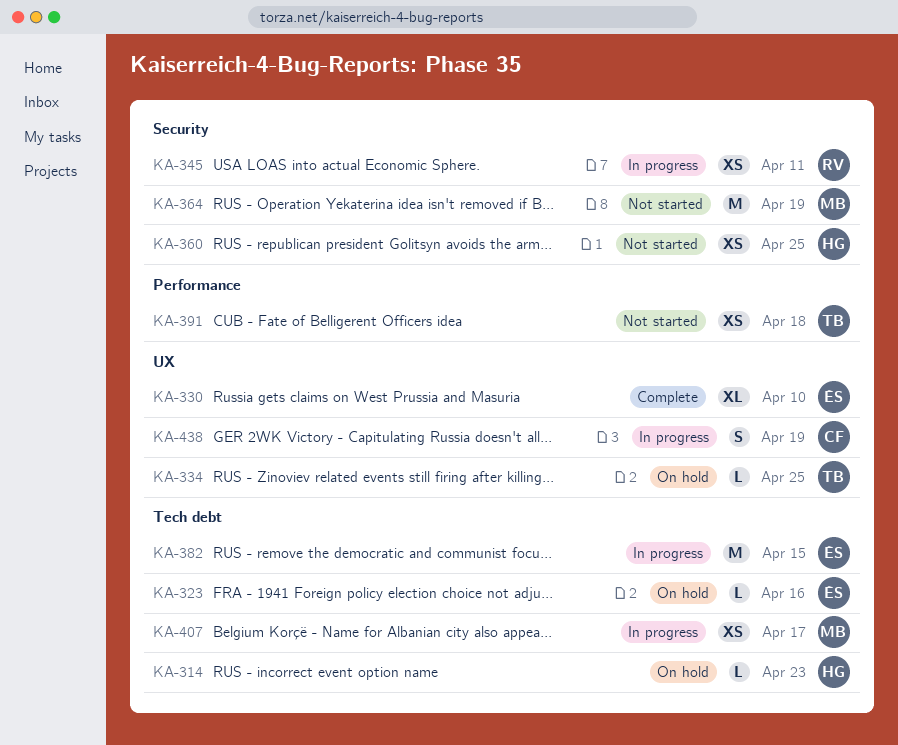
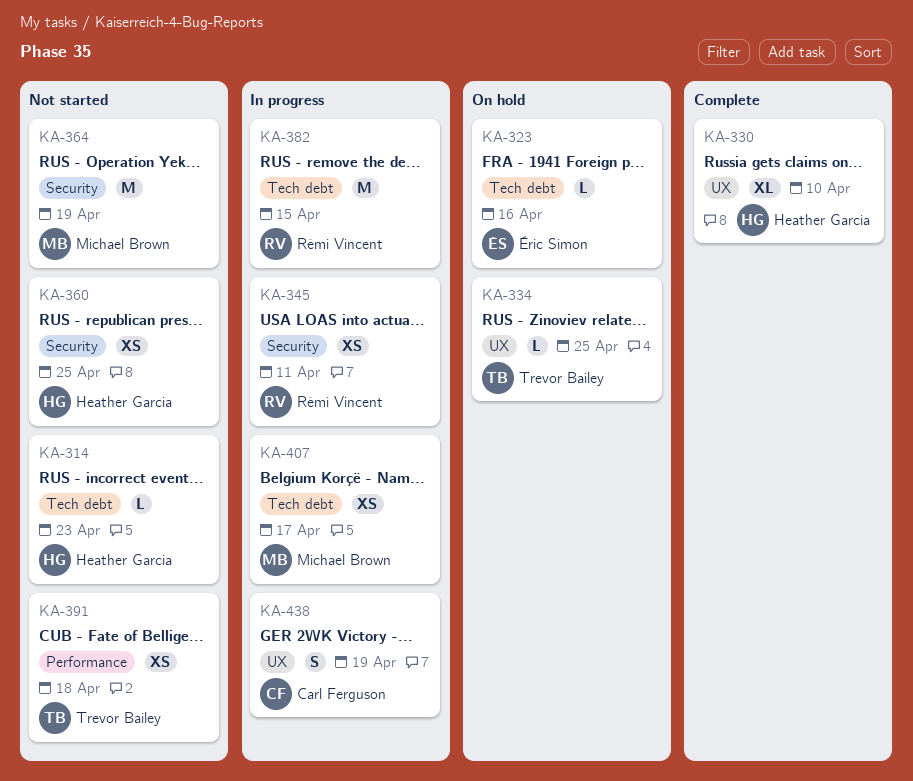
KA-314, status: On hold -> Not started
KA-330, owner: Éric Simon -> Heather Garcia
KA-382, owner: Éric Simon -> Rémi Vincent

